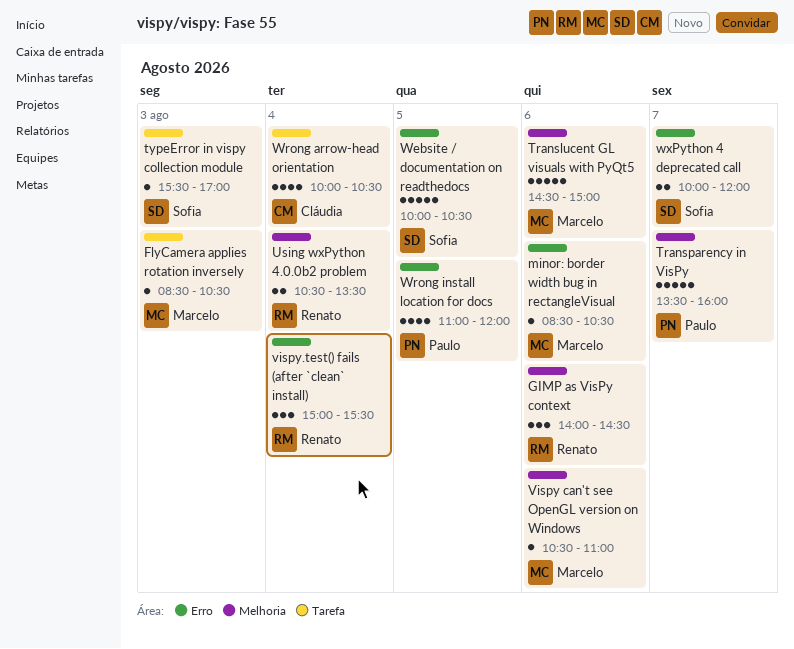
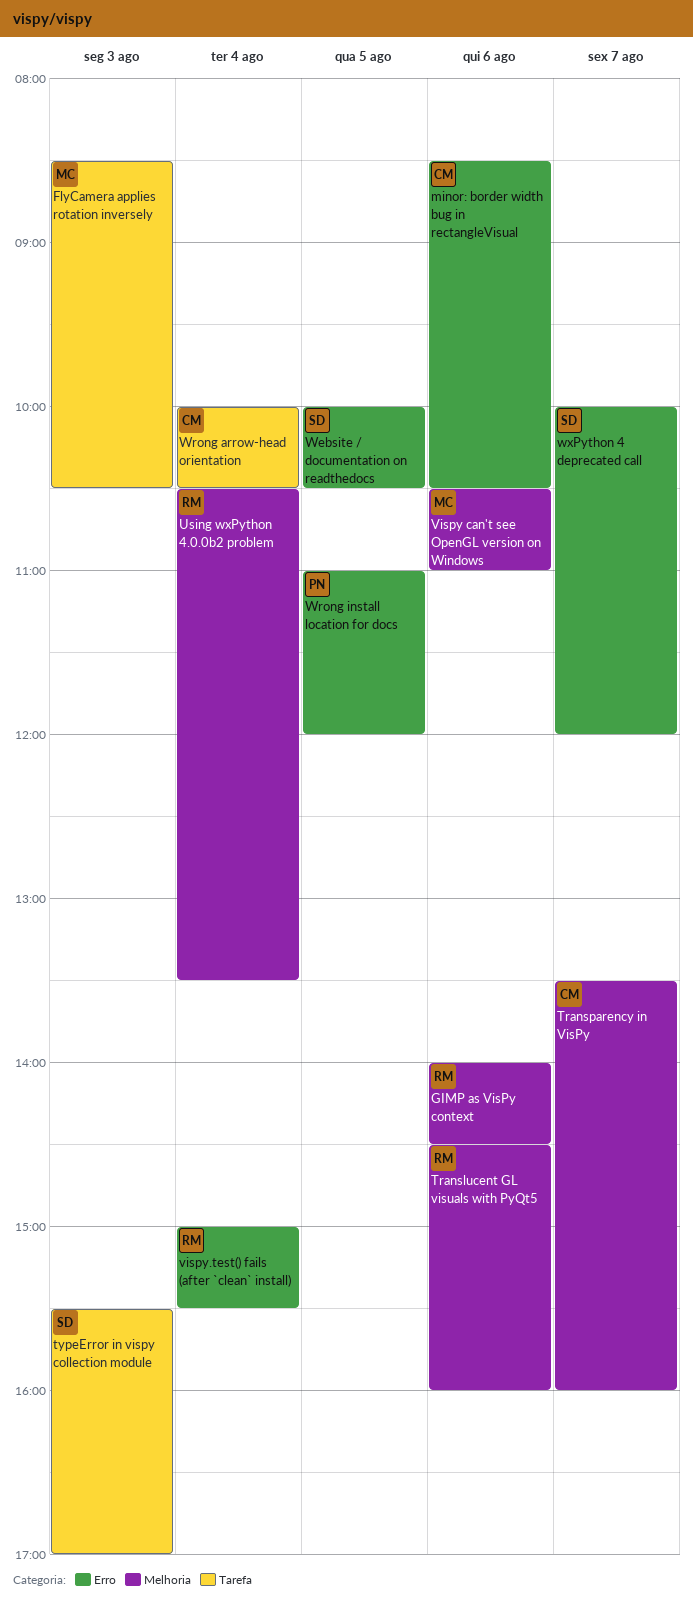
minor: border width bug in rectangleVisual, owner: Marcelo -> Cláudia
Translucent GL visuals with PyQt5, owner: Marcelo -> Renato
Translucent GL visuals with PyQt5, ends: 15:00 -> 16:00
Transparency in VisPy, owner: Paulo -> Cláudia

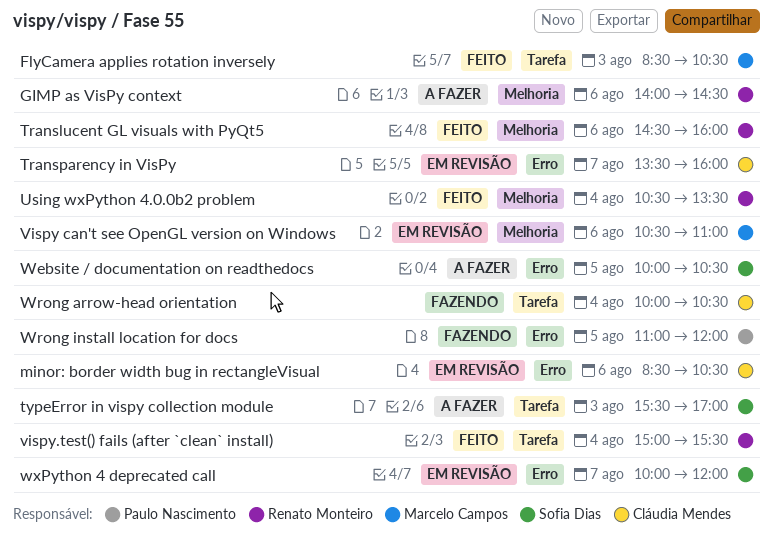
Transparency in VisPy, label: Melhoria -> Erro
vispy.test() fails (after `clean` install), label: Erro -> Tarefa

